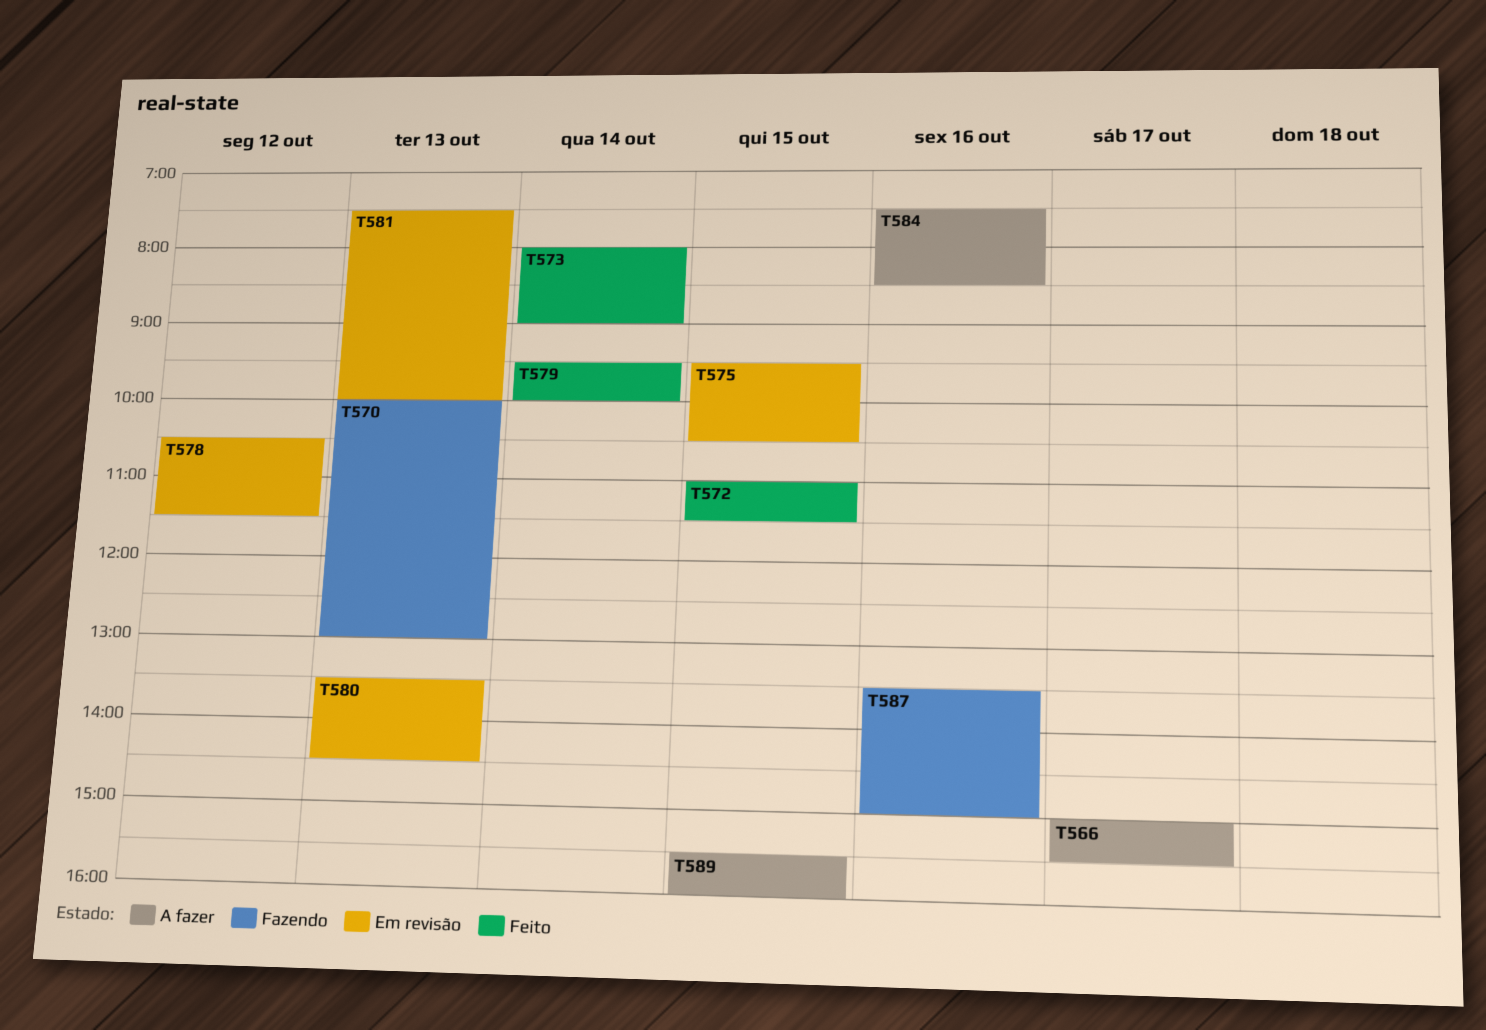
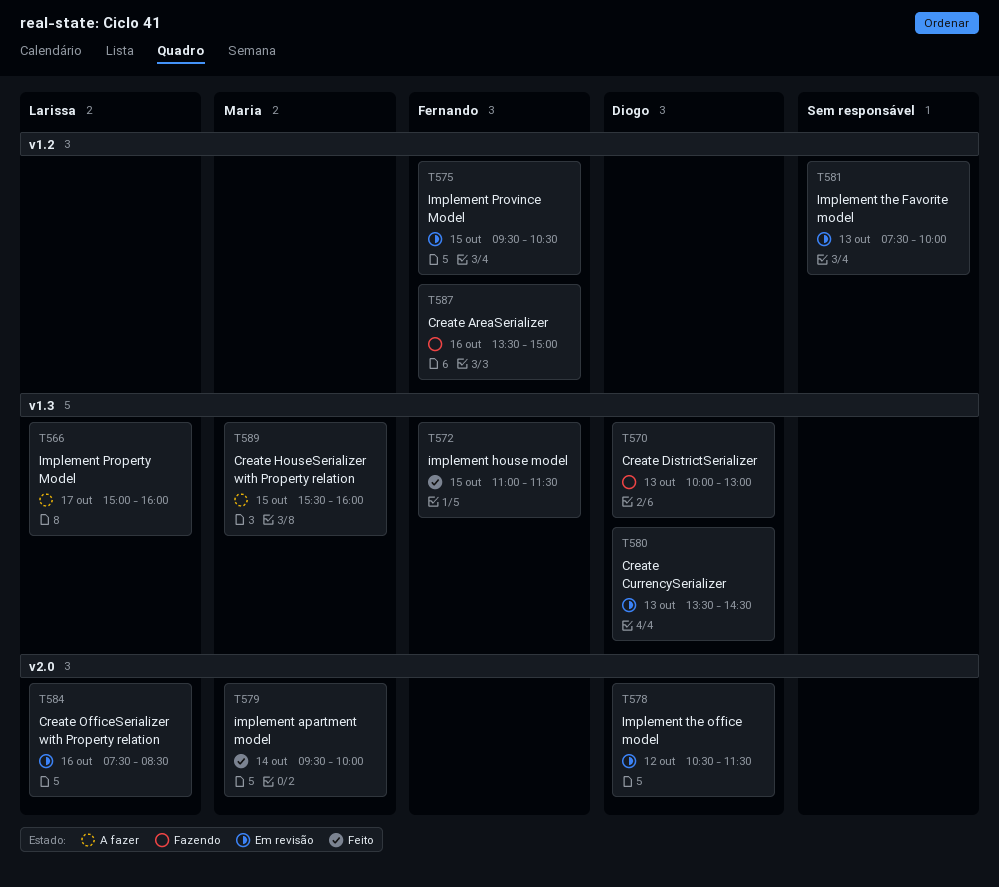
T566, ends: 15:30 -> 16:00
T573: present -> none
T584, status: A fazer -> Em revisão

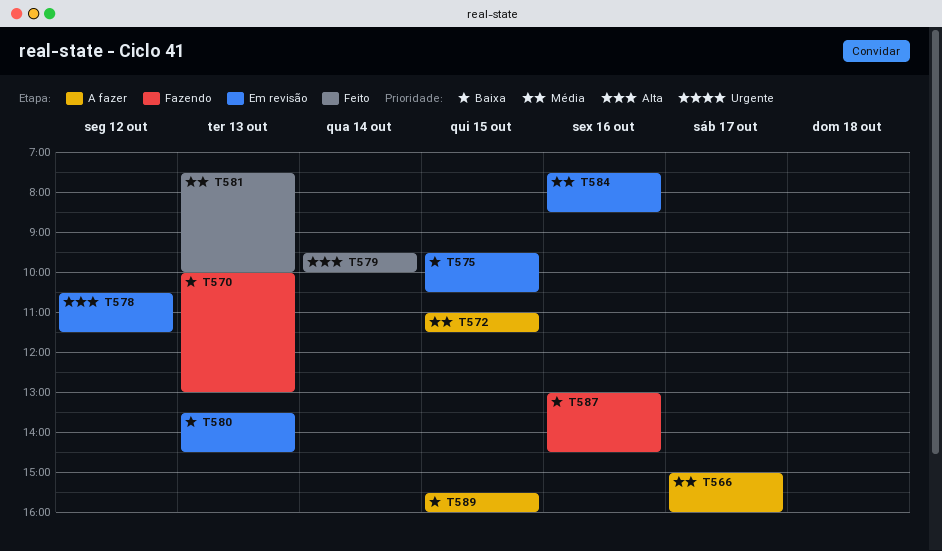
T572, status: Feito -> A fazer
T581, status: Em revisão -> Feito
T587, begins: 13:30 -> 13:00
T587, ends: 15:00 -> 14:30

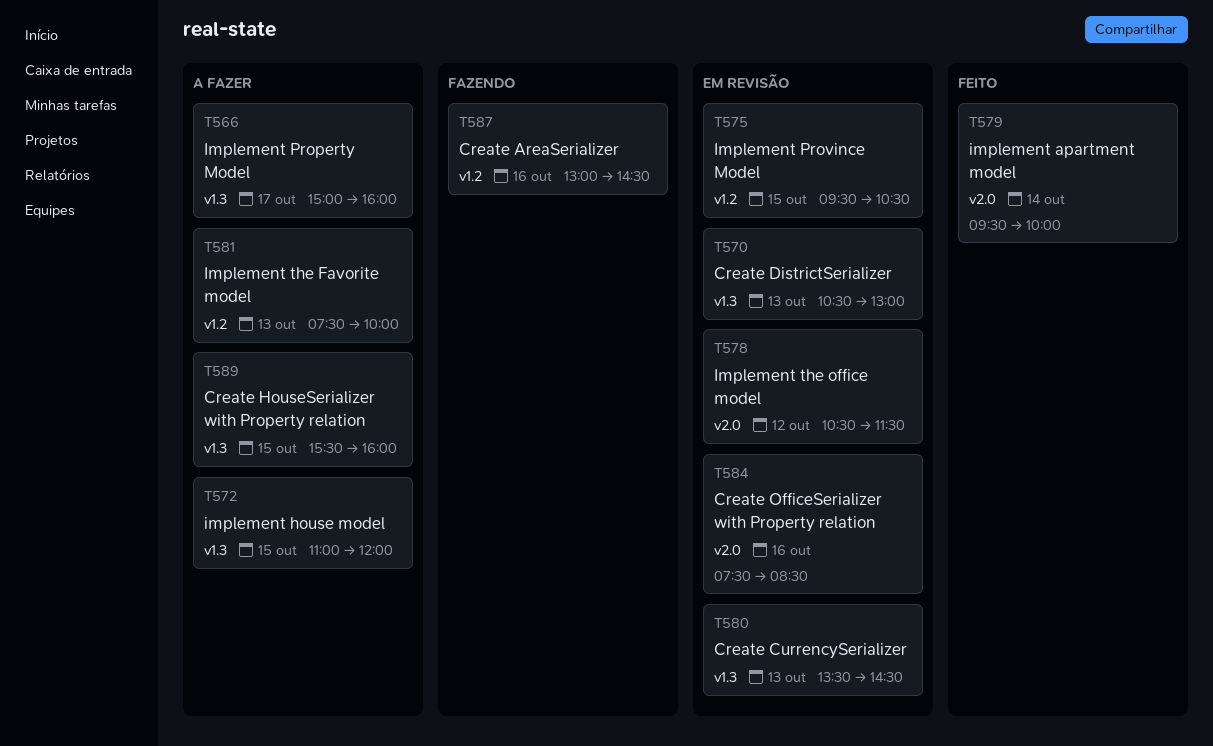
T570, status: Fazendo -> Em revisão
T570, begins: 10:00 -> 10:30
T572, ends: 11:30 -> 12:00
T581, status: Feito -> A fazer

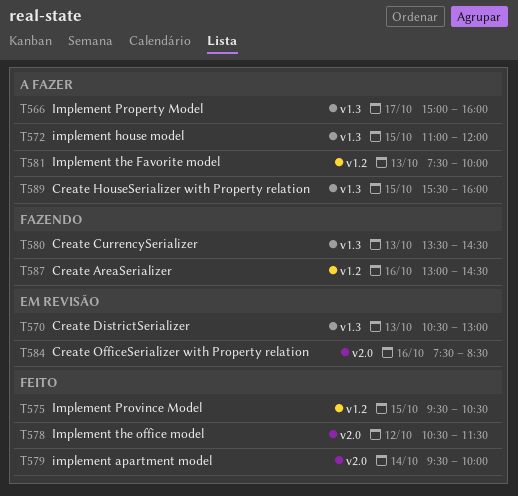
T575, status: Em revisão -> Feito
T578, status: Em revisão -> Feito
T580, status: Em revisão -> Fazendo

